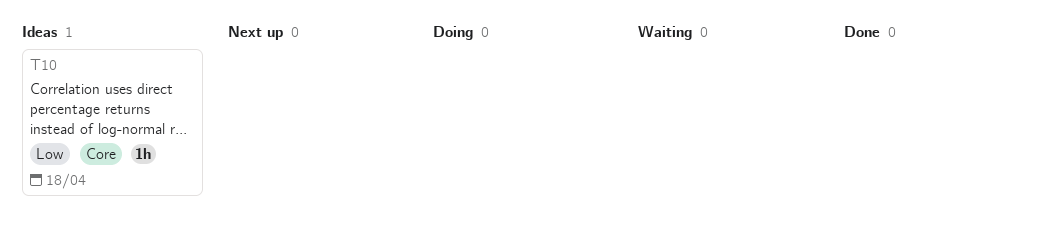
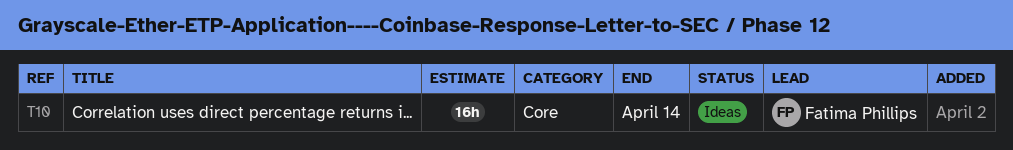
T10, estimate: 1h -> 16h
T10, due: Apr 18 -> Apr 14

